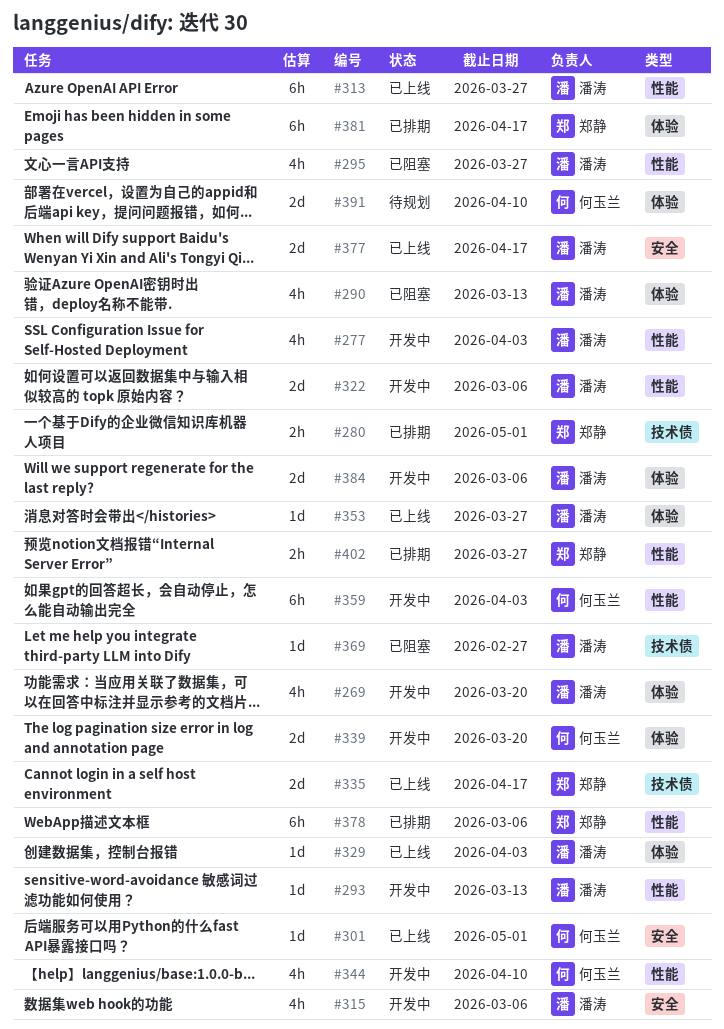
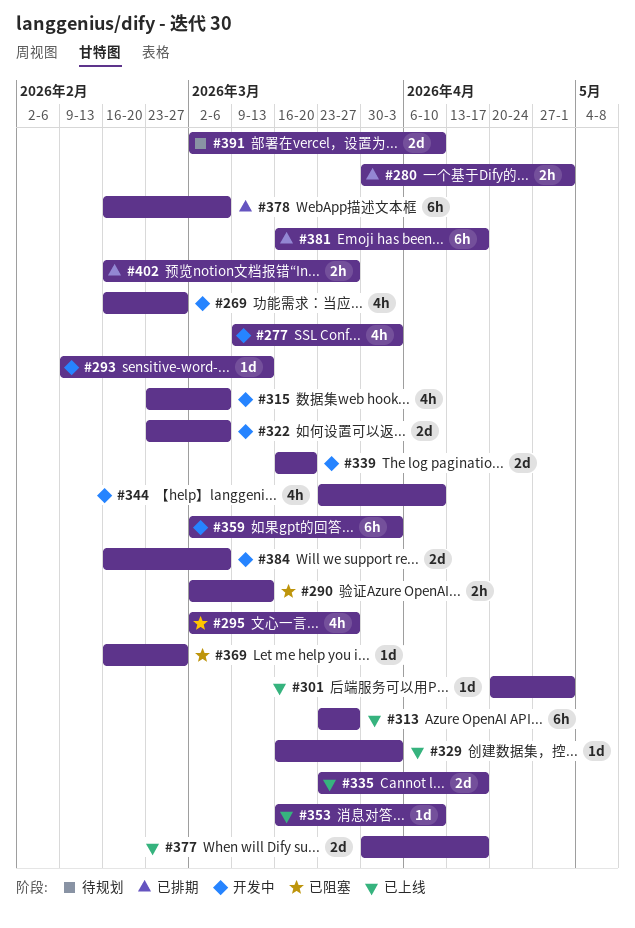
#269, due: Mar 20 -> Feb 27
#290, estimate: 4h -> 2h
#353, due: Mar 27 -> Apr 10

